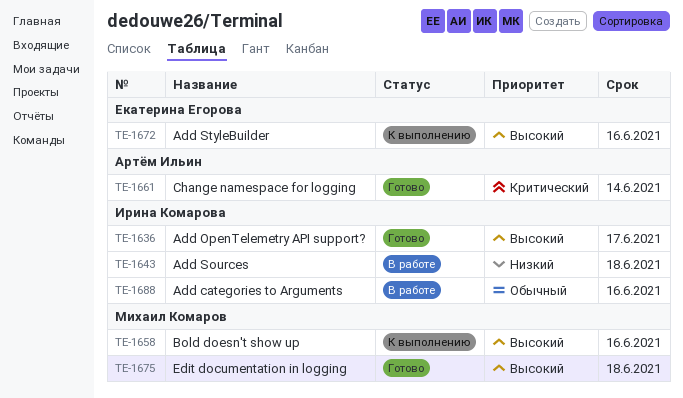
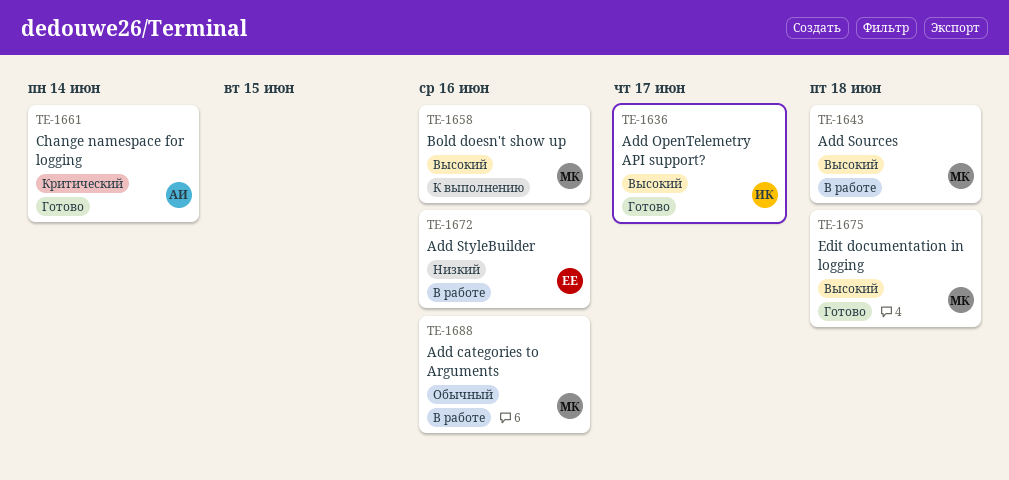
TE-1643, owner: Ирина Комарова -> Михаил Комаров
TE-1643, priority: Низкий -> Высокий
TE-1672, status: К выполнению -> В работе
TE-1672, priority: Высокий -> Низкий
TE-1688, owner: Ирина Комарова -> Михаил Комаров

